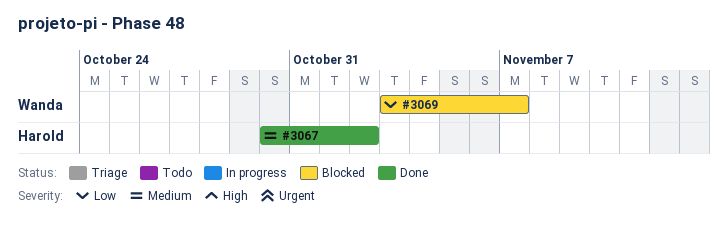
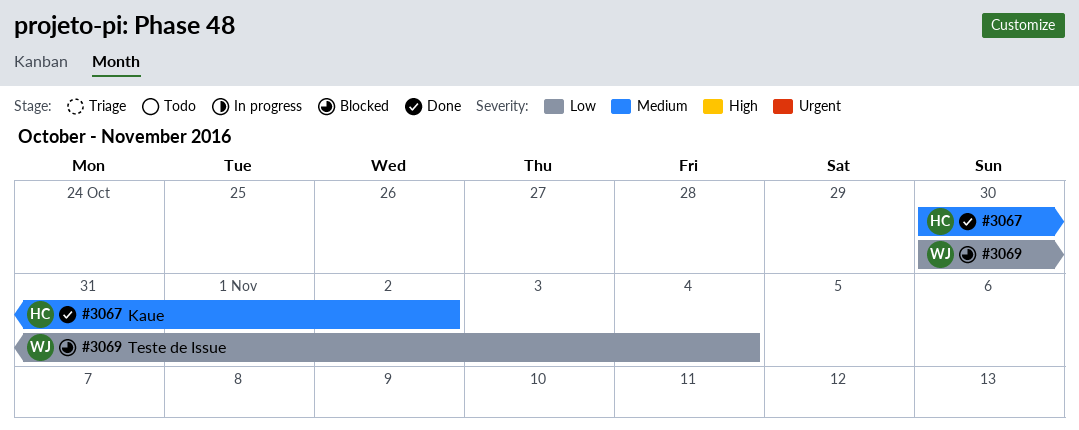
#3069, start: Nov 3 -> Oct 30
#3069, due: Nov 7 -> Nov 4

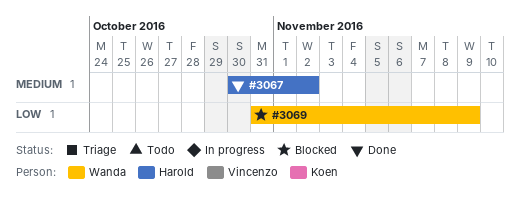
#3069, start: Oct 30 -> Oct 31
#3069, due: Nov 4 -> Nov 9

